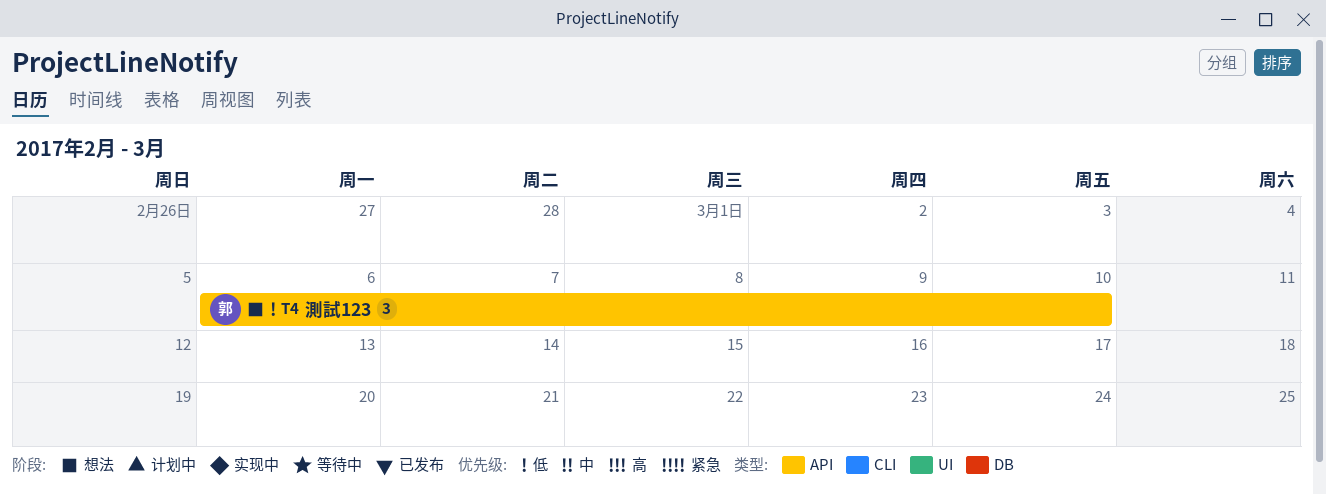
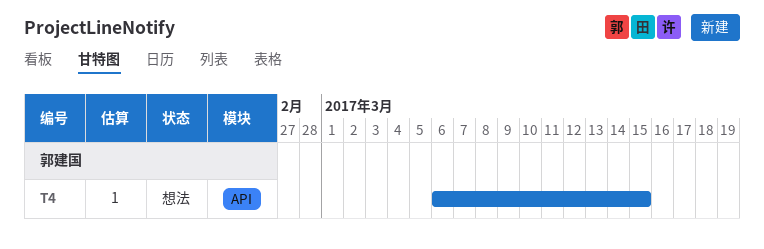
T4, estimate: 3 -> 1
T4, due: Mar 10 -> Mar 15

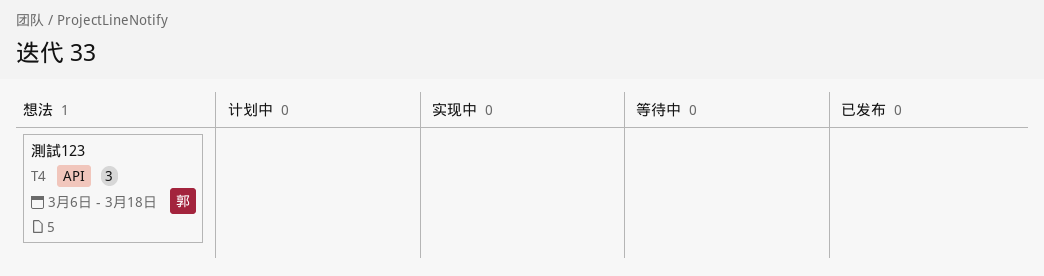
T4, estimate: 1 -> 3
T4, due: Mar 15 -> Mar 18

